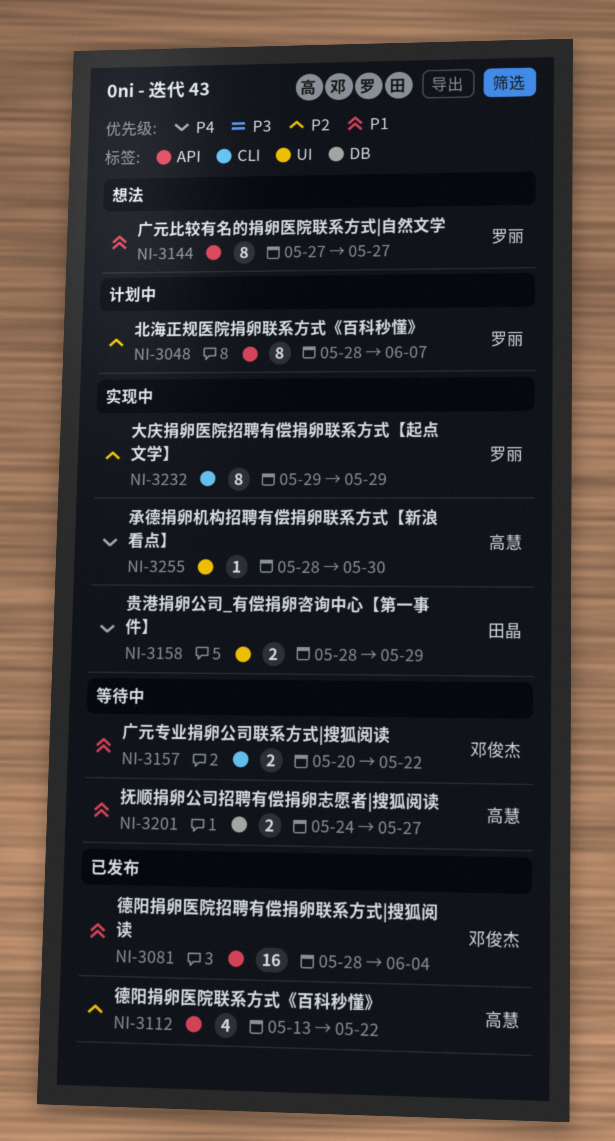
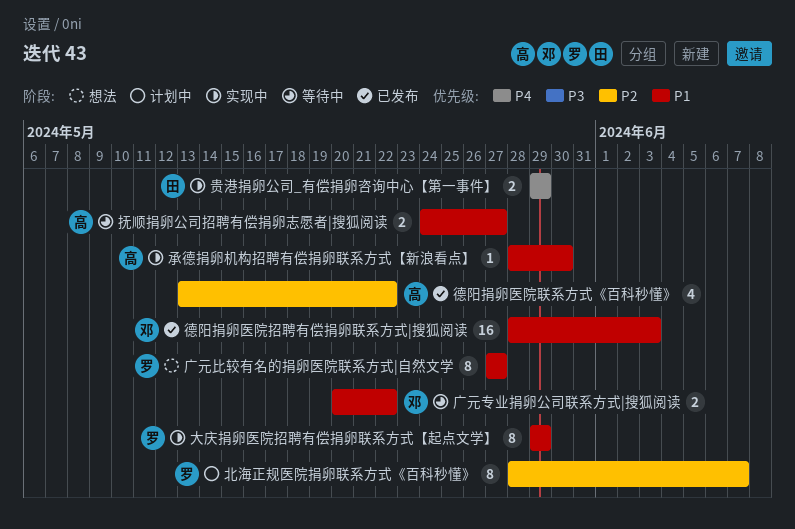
大庆捐卵医院招聘有偿捐卵联系方式【起点文学】, priority: P2 -> P1
德阳捐卵医院招聘有偿捐卵联系方式|搜狐阅读, due: Jun 4 -> Jun 3
承德捐卵机构招聘有偿捐卵联系方式【新浪看点】, priority: P4 -> P1
贵港捐卵公司_有偿捐卵咨询中心【第一事件】, start: May 28 -> May 29

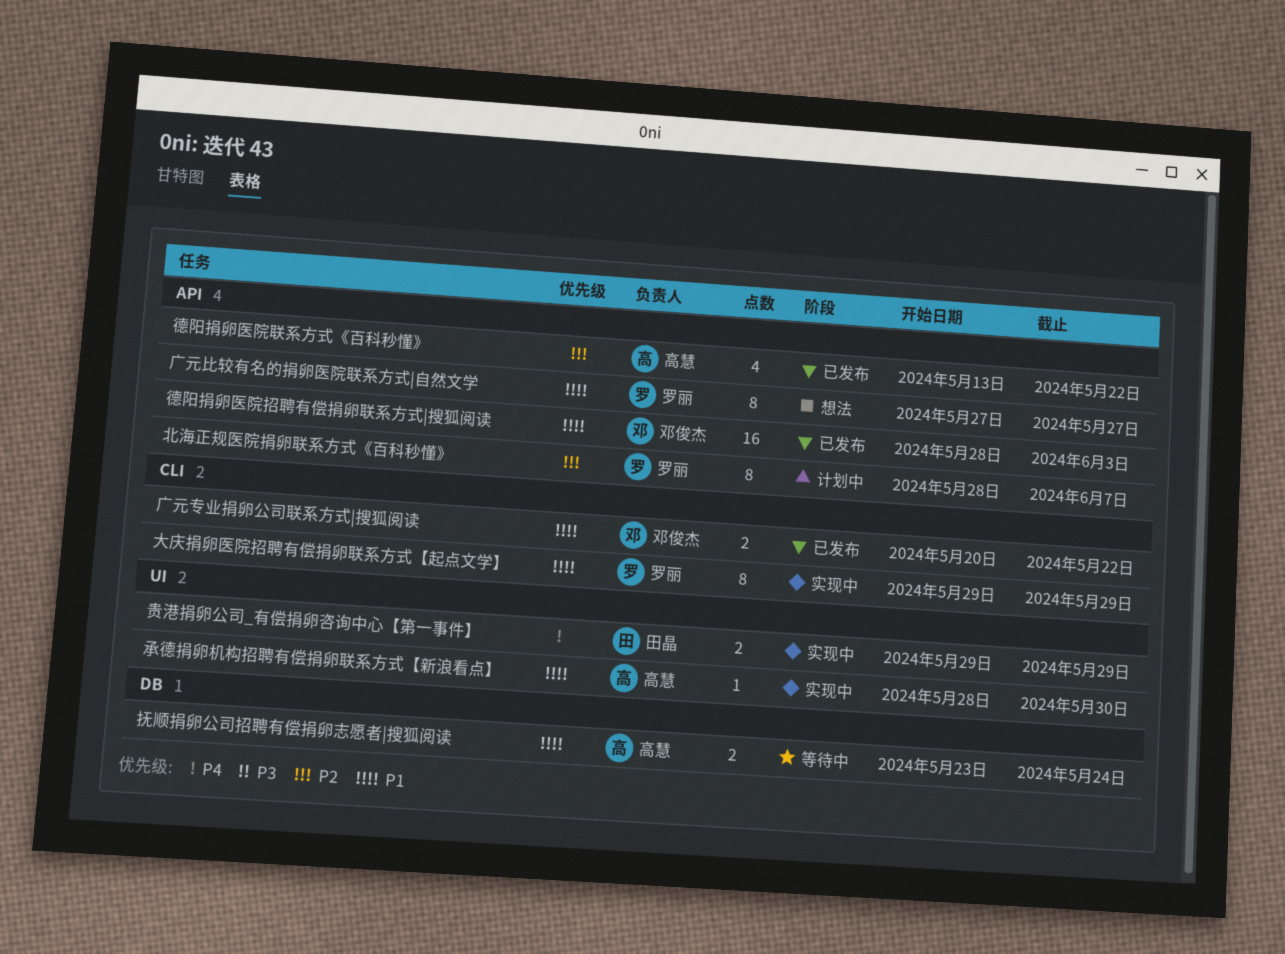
广元专业捐卵公司联系方式|搜狐阅读, status: 等待中 -> 已发布
抚顺捐卵公司招聘有偿捐卵志愿者|搜狐阅读, start: May 24 -> May 23
抚顺捐卵公司招聘有偿捐卵志愿者|搜狐阅读, due: May 27 -> May 24

